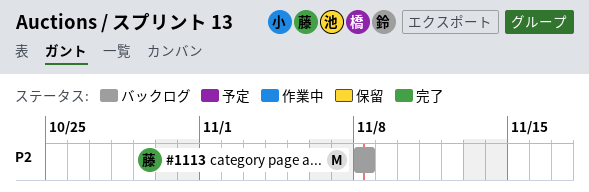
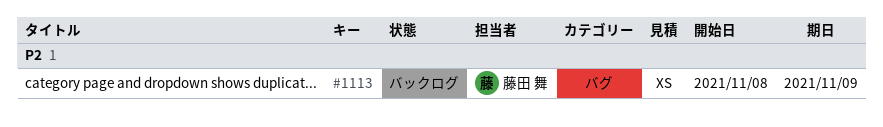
#1113, estimate: M -> XS
#1113, due: Nov 8 -> Nov 9

